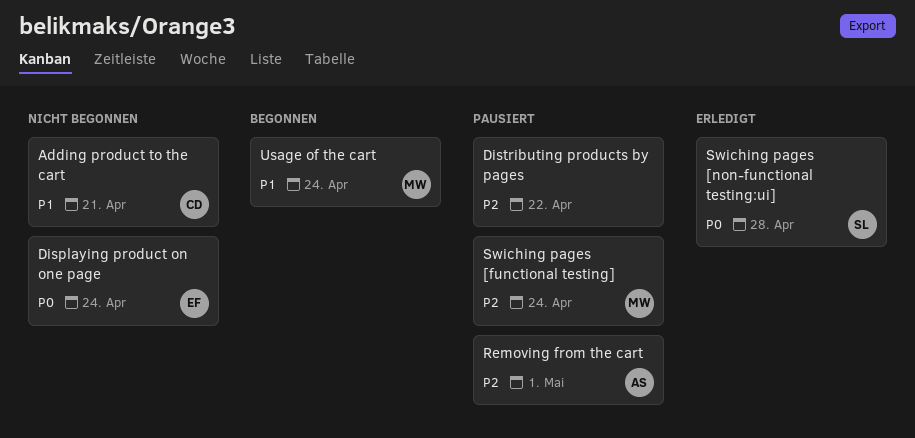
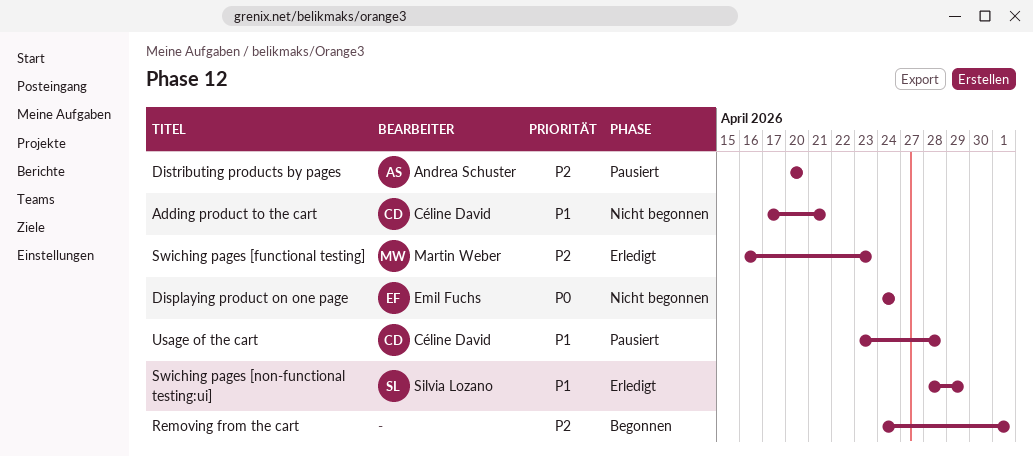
Distributing products by pages, owner: none -> Andrea Schuster
Distributing products by pages, due: Apr 22 -> Apr 20
Removing from the cart, status: Pausiert -> Begonnen
Removing from the cart, owner: Andrea Schuster -> none
Swiching pages [functional testing], status: Pausiert -> Erledigt
Swiching pages [functional testing], due: Apr 24 -> Apr 23
Swiching pages [non-functional testing:ui], priority: P0 -> P1
Swiching pages [non-functional testing:ui], due: Apr 28 -> Apr 29
Usage of the cart, status: Begonnen -> Pausiert
Usage of the cart, owner: Martin Weber -> Céline David
Usage of the cart, due: Apr 24 -> Apr 28

